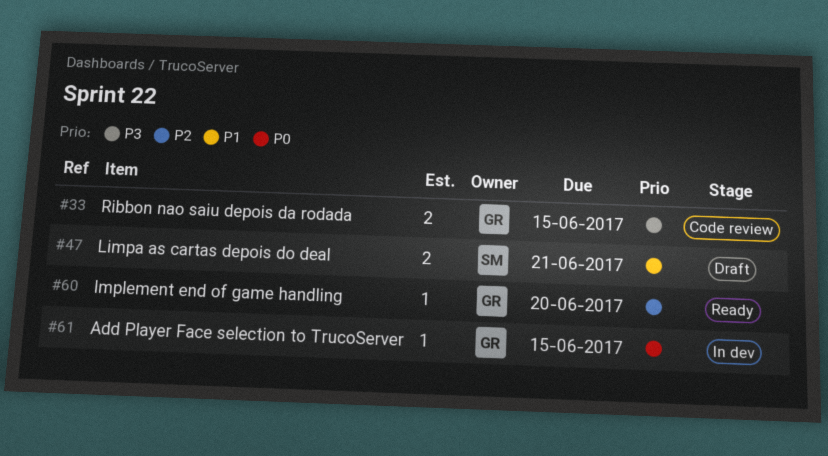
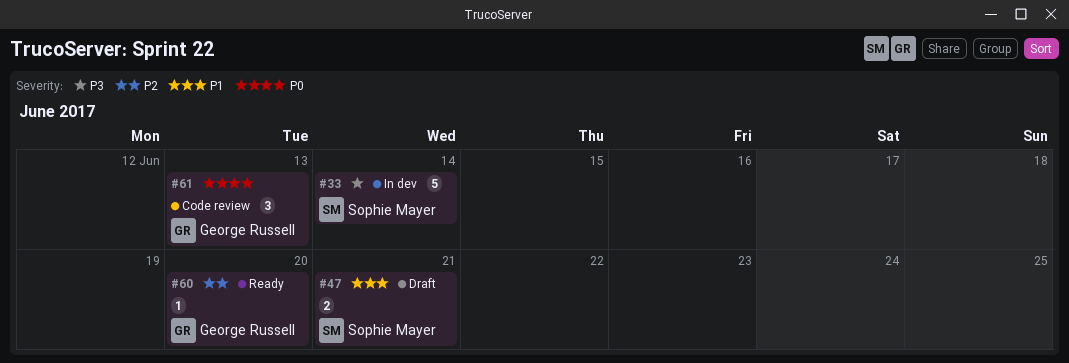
#33, status: Code review -> In dev
#33, owner: George Russell -> Sophie Mayer
#33, estimate: 2 -> 5
#33, due: Jun 15 -> Jun 14
#61, status: In dev -> Code review
#61, estimate: 1 -> 3
#61, due: Jun 15 -> Jun 13

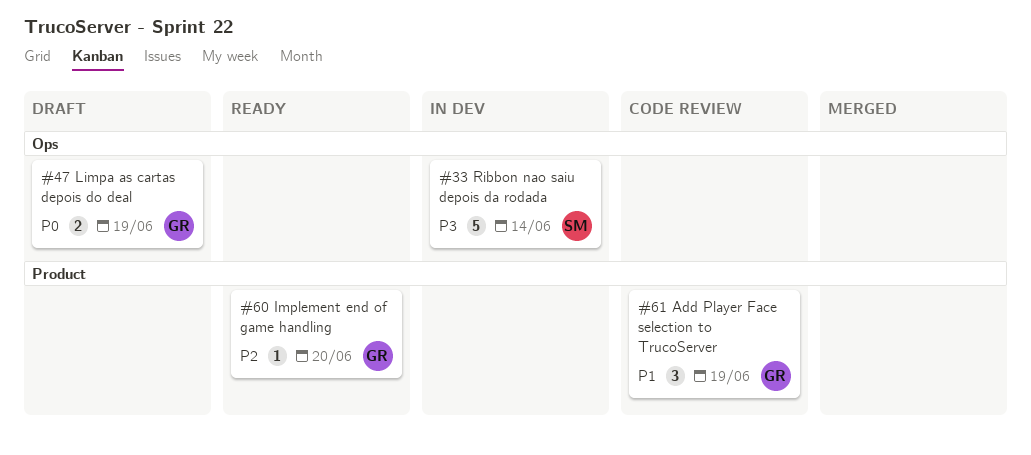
#47, owner: Sophie Mayer -> George Russell
#47, priority: P1 -> P0
#47, due: Jun 21 -> Jun 19
#61, priority: P0 -> P1
#61, due: Jun 13 -> Jun 19

